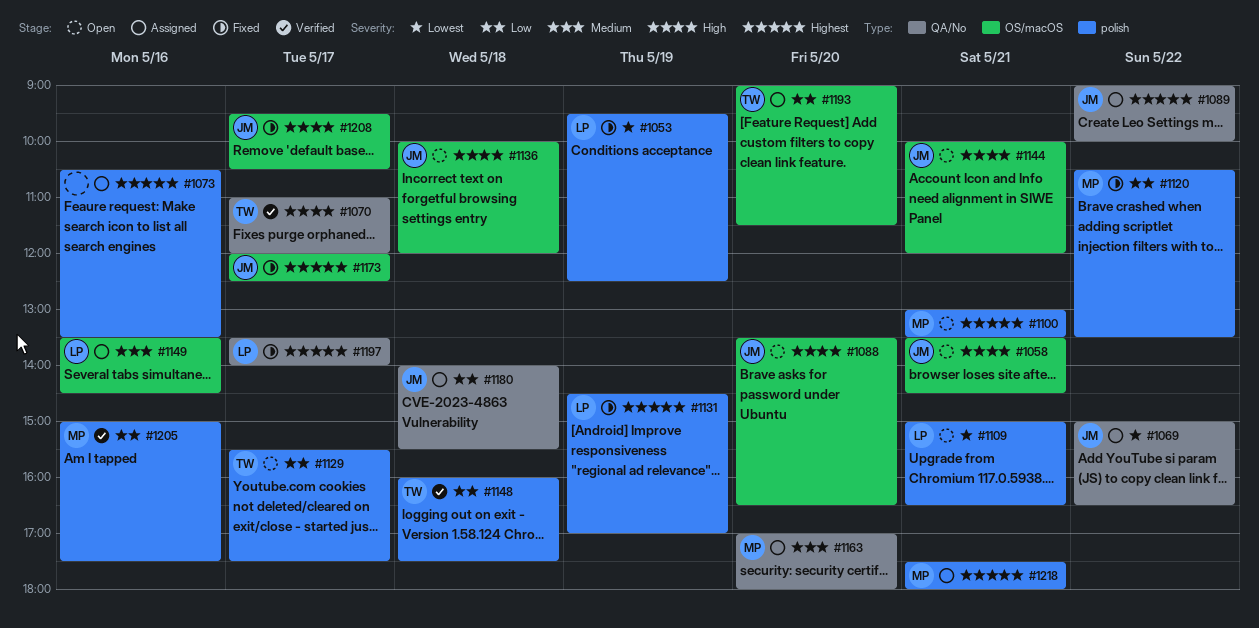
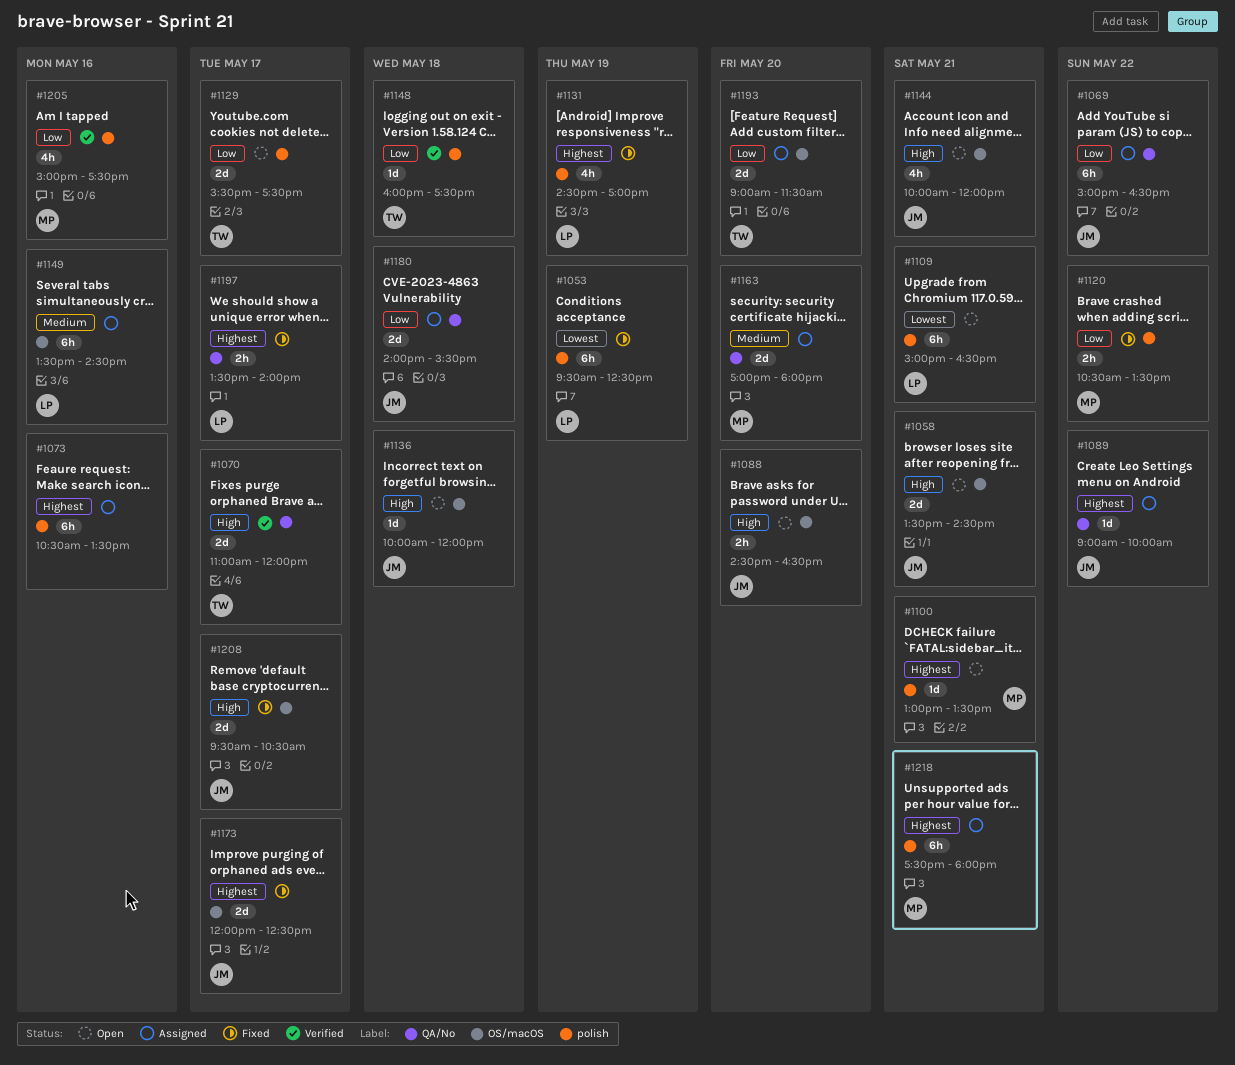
#1069, priority: Lowest -> Low
#1088, begins: 13:30 -> 14:30

